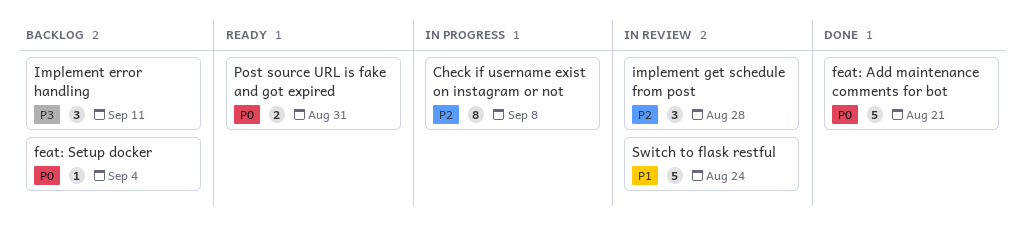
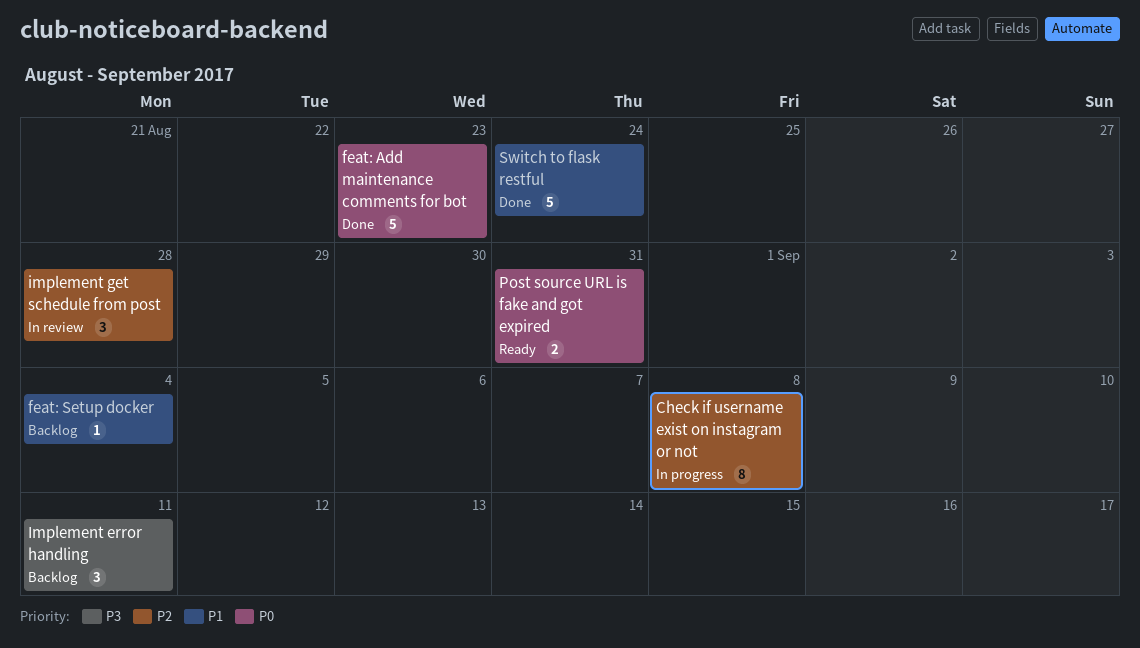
feat: Add maintenance comments for bot, due: Aug 21 -> Aug 23
feat: Setup docker, priority: P0 -> P1
Switch to flask restful, status: In review -> Done

